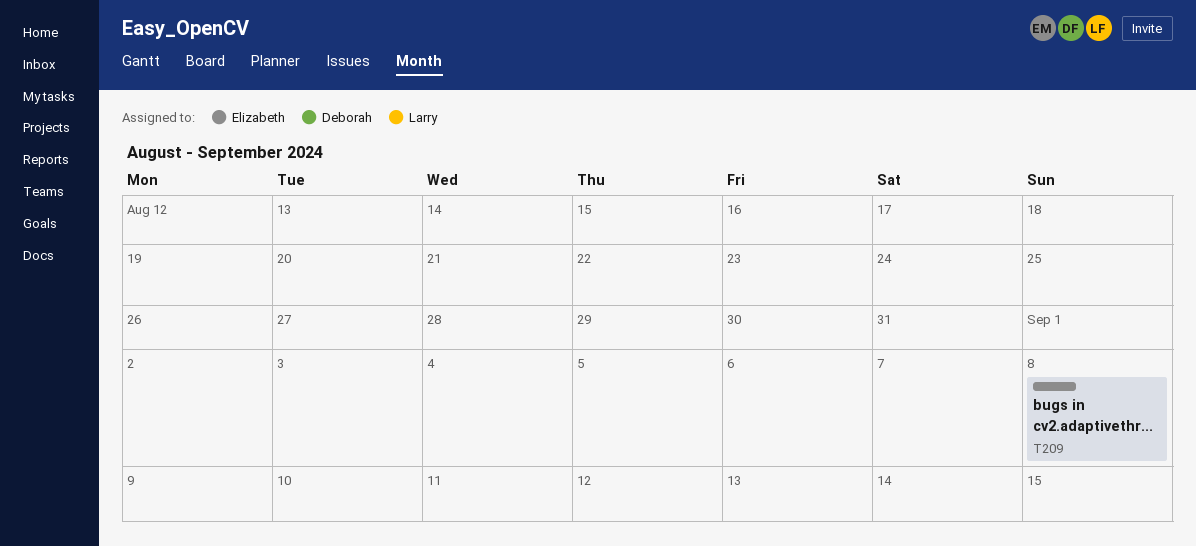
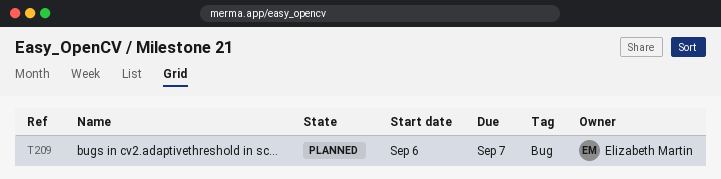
T209, due: Sep 8 -> Sep 7

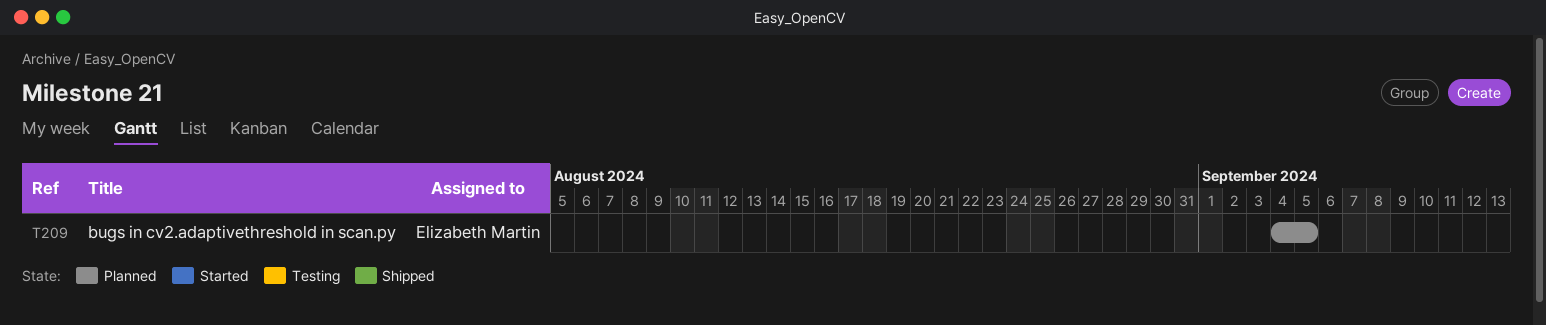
T209, start: Sep 6 -> Sep 4
T209, due: Sep 7 -> Sep 5

